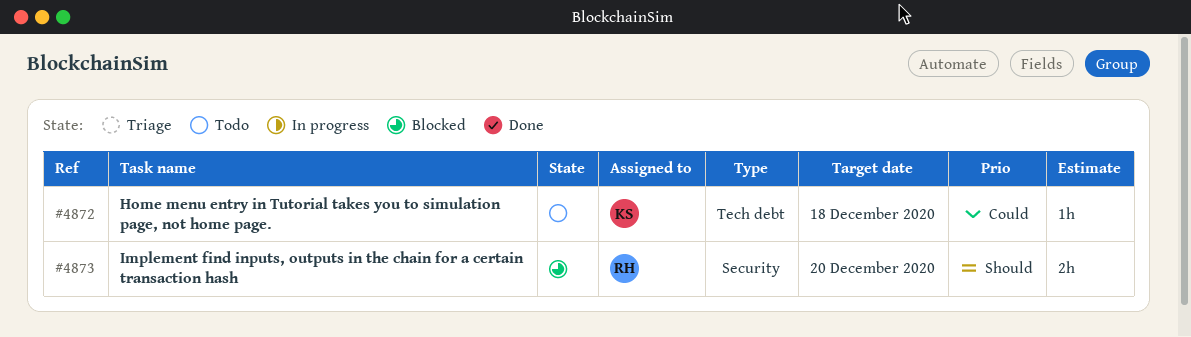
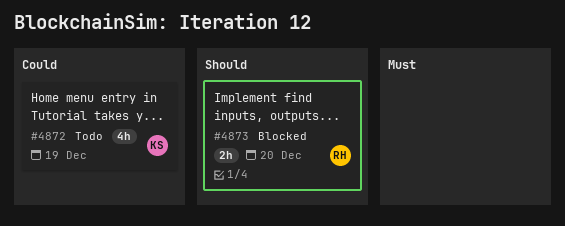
#4872, estimate: 1h -> 4h
#4872, due: Dec 18 -> Dec 19

